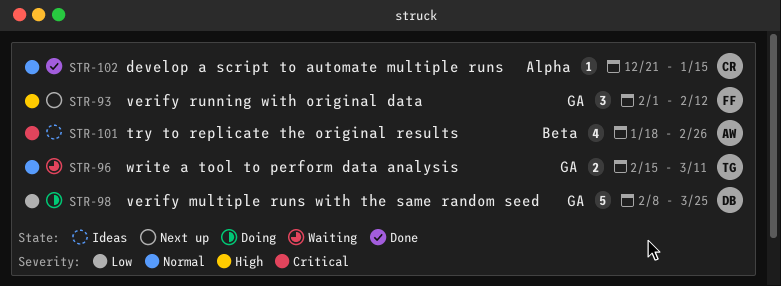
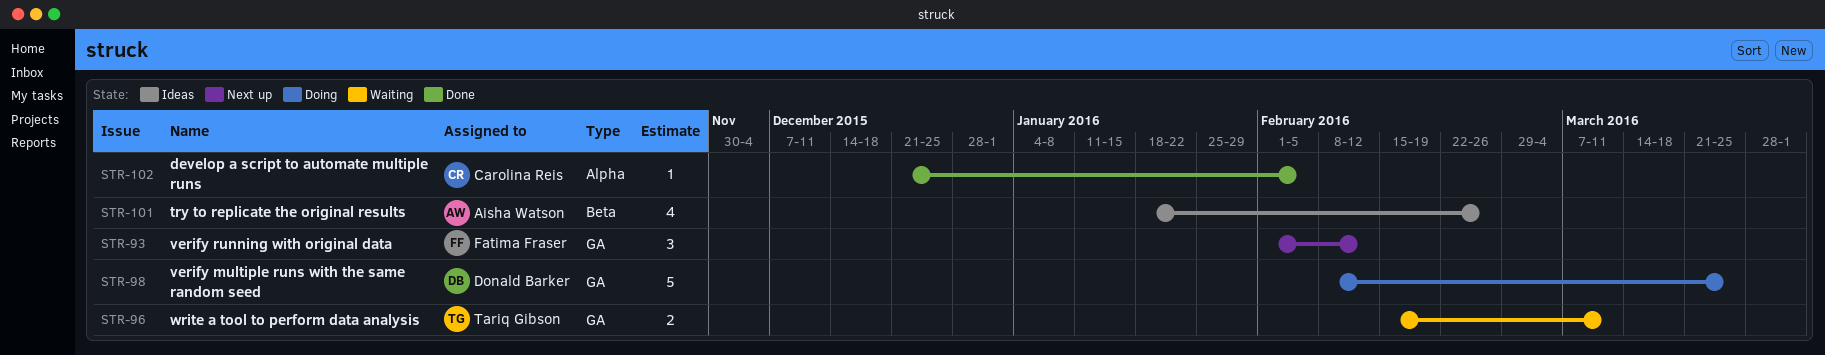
STR-102, due: Jan 15 -> Feb 5

